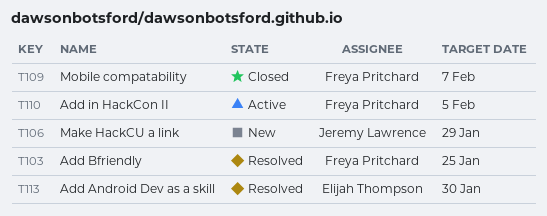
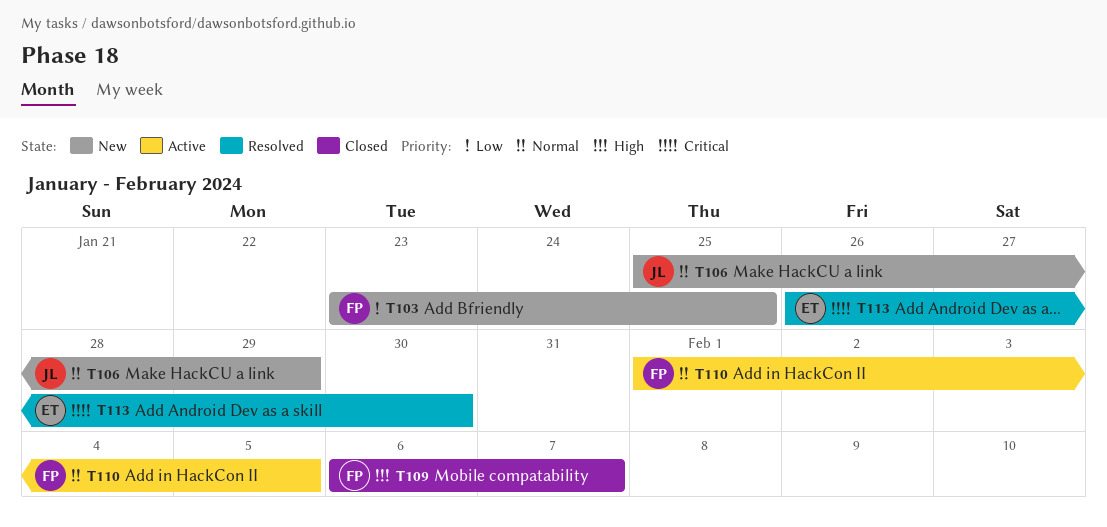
T103, status: Resolved -> New

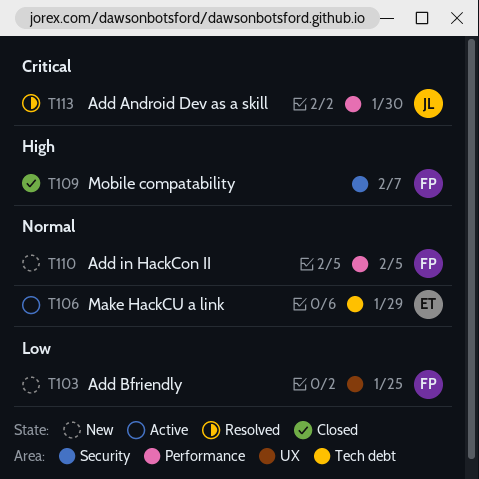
T106, status: New -> Active
T106, owner: JL -> ET
T110, status: Active -> New
T113, owner: ET -> JL

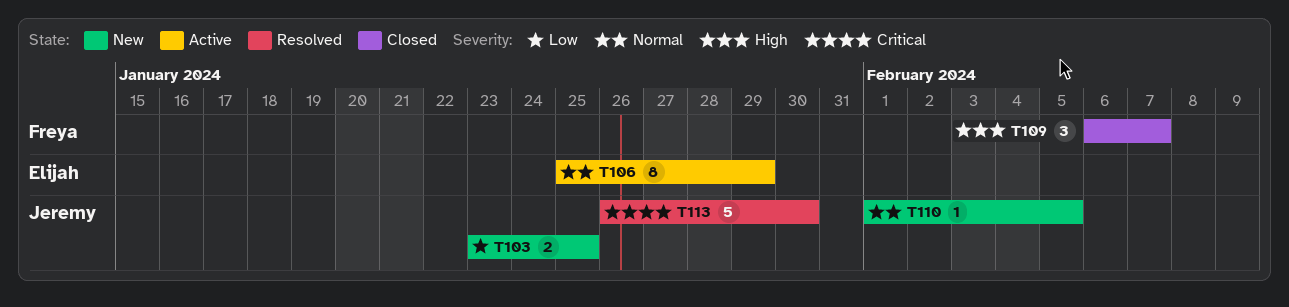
T103, owner: Freya -> Jeremy
T110, owner: Freya -> Jeremy

